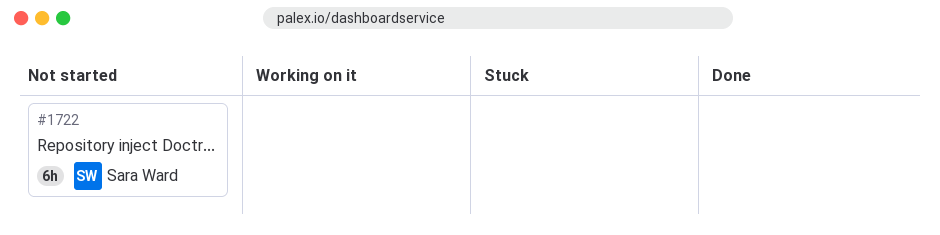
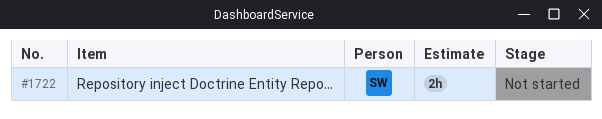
#1722, estimate: 6h -> 2h

